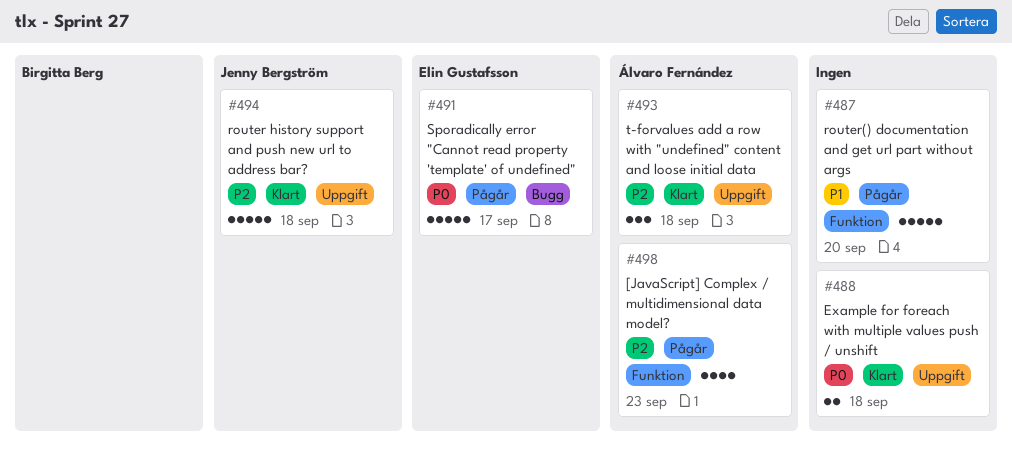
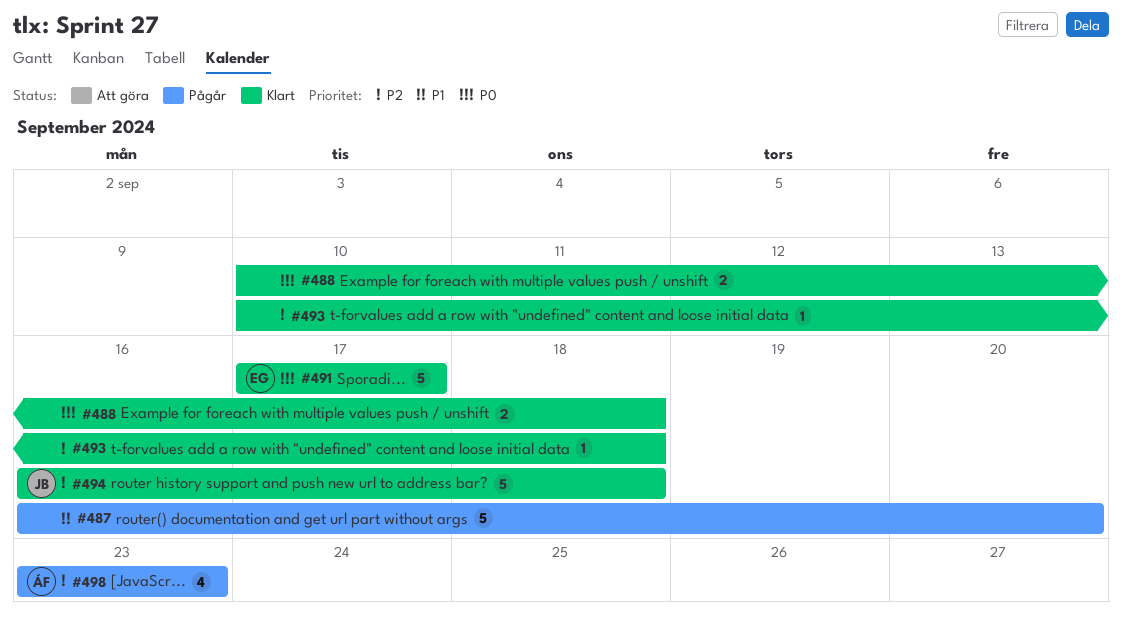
#491, status: Pågår -> Klart
#493, owner: Álvaro Fernández -> none
#493, estimate: 3 -> 1

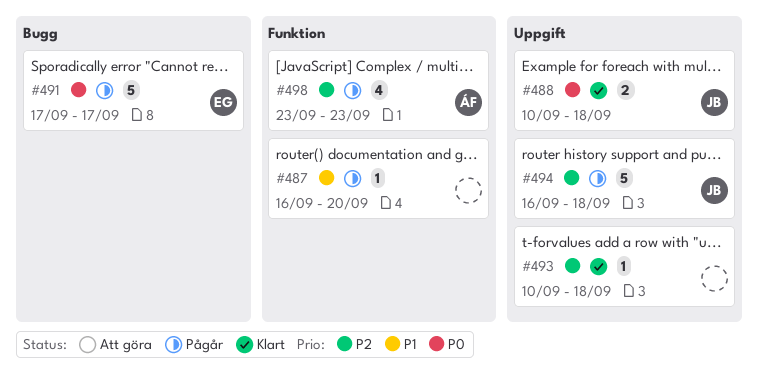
#487, estimate: 5 -> 1
#488, owner: none -> JB
#491, status: Klart -> Pågår
#494, status: Klart -> Pågår

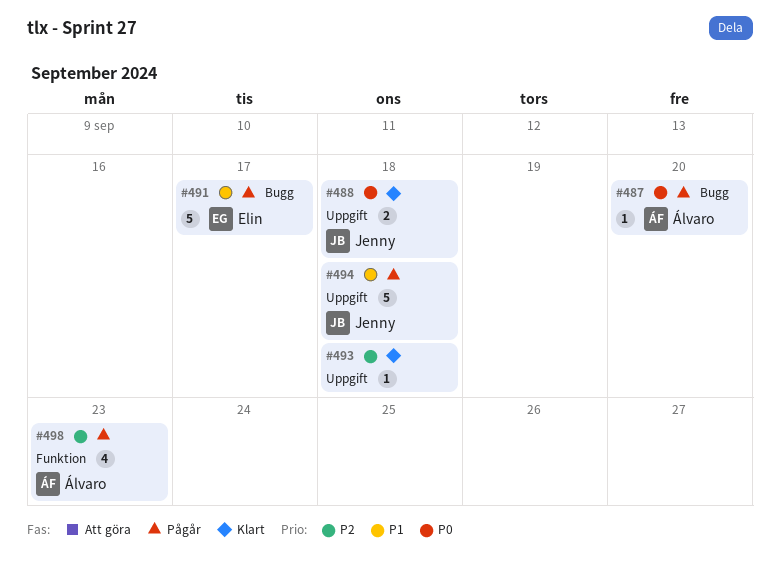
#487, owner: none -> Álvaro
#487, priority: P1 -> P0
#487, label: Funktion -> Bugg
#491, priority: P0 -> P1
#494, priority: P2 -> P1

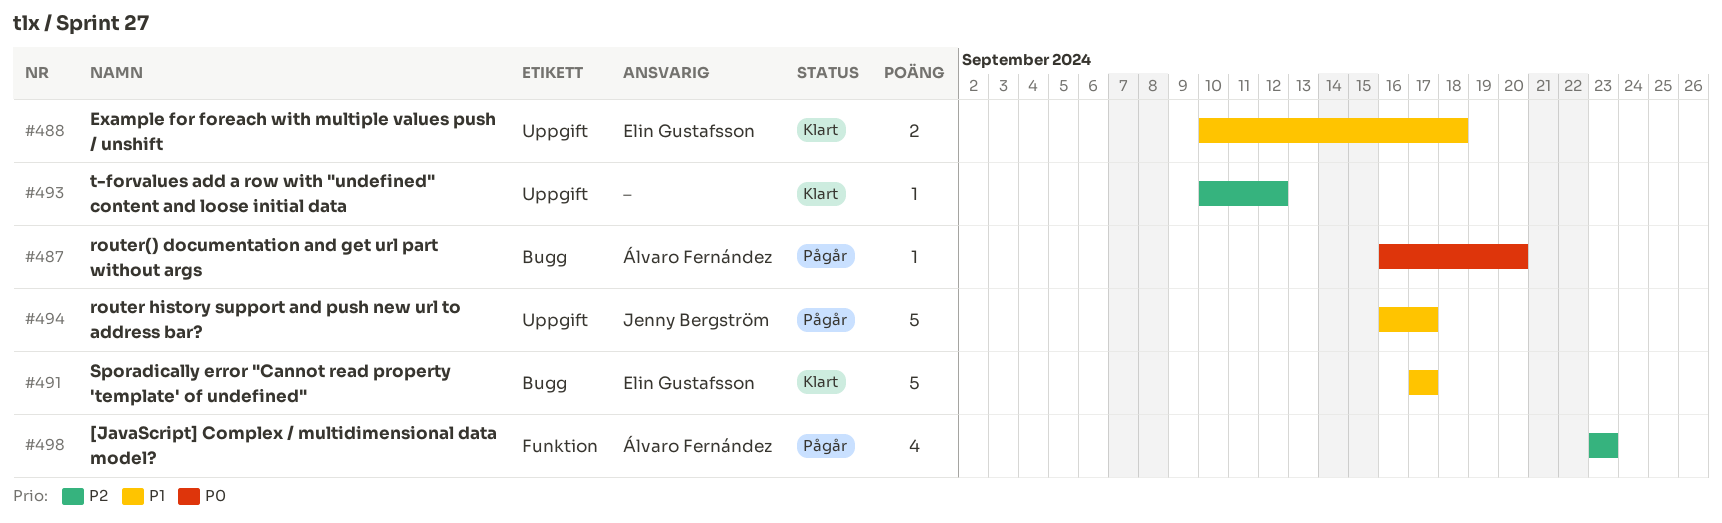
#488, owner: Jenny Bergström -> Elin Gustafsson
#488, priority: P0 -> P1
#491, status: Pågår -> Klart
#493, due: Sep 18 -> Sep 12
#494, due: Sep 18 -> Sep 17

